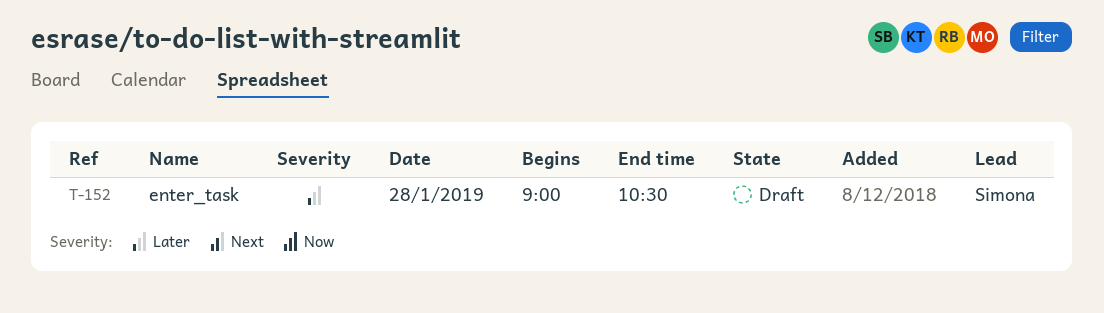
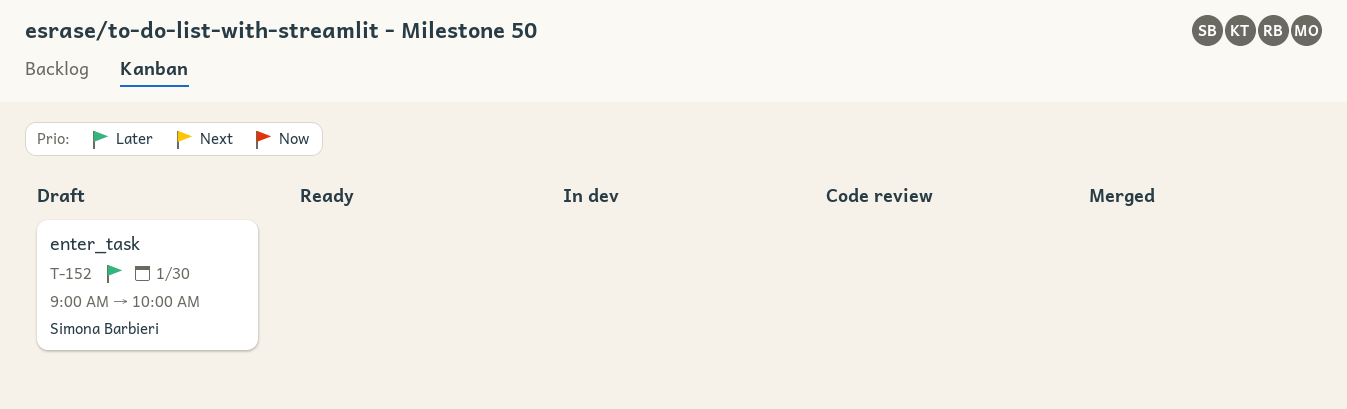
T-152, day: Jan 28 -> Jan 30
T-152, ends: 10:30 -> 10:00

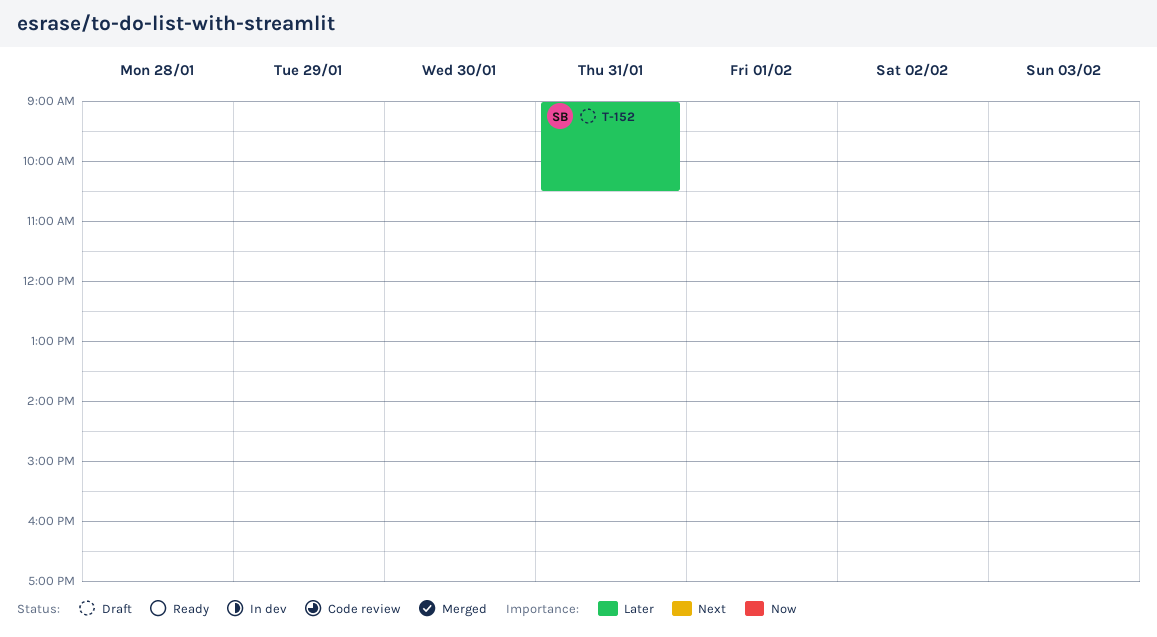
T-152, day: Jan 30 -> Jan 31
T-152, ends: 10:00 -> 10:30

